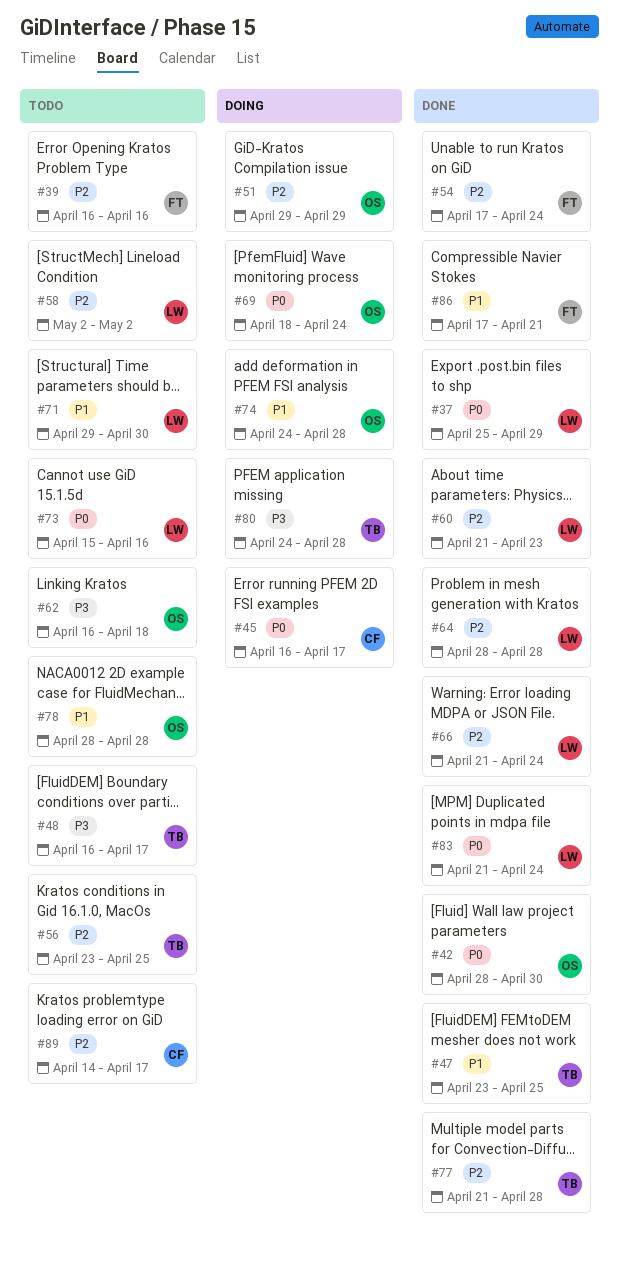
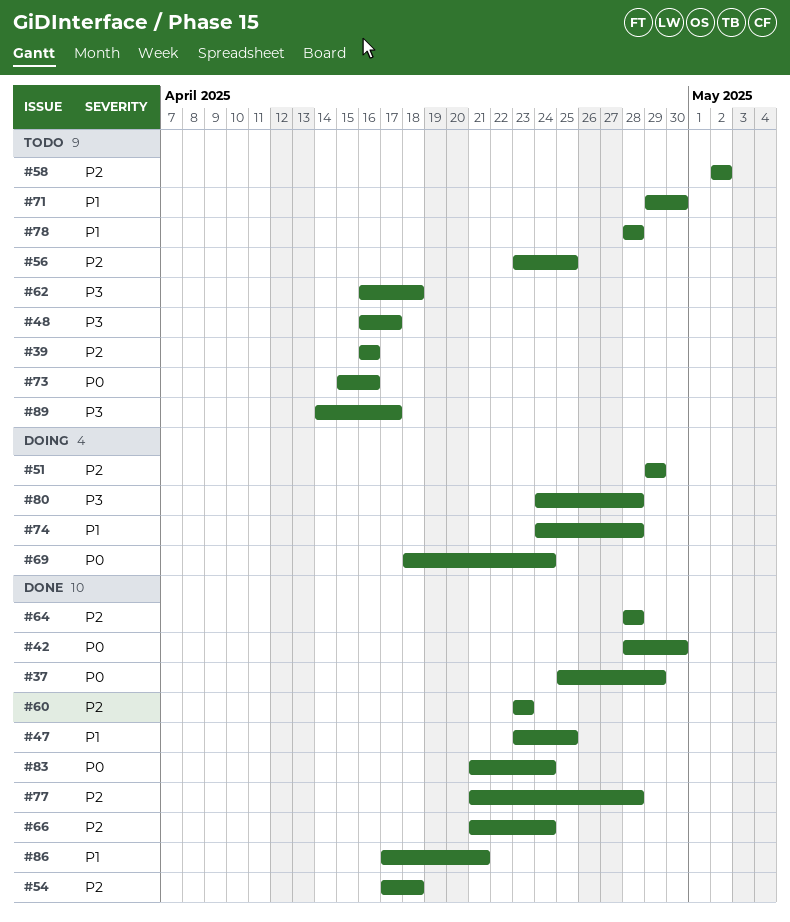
#45: present -> none
#54, due: Apr 24 -> Apr 18
#60, start: Apr 21 -> Apr 23
#89, priority: P2 -> P3

